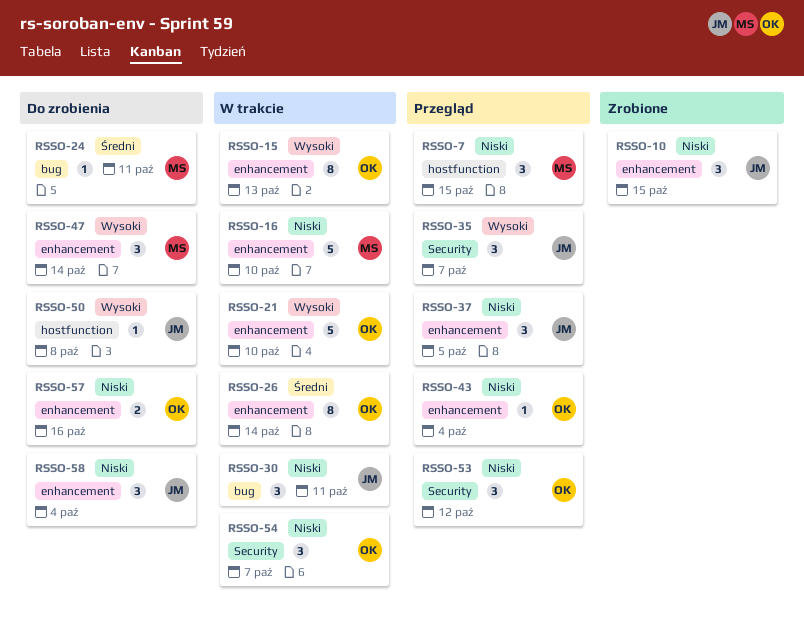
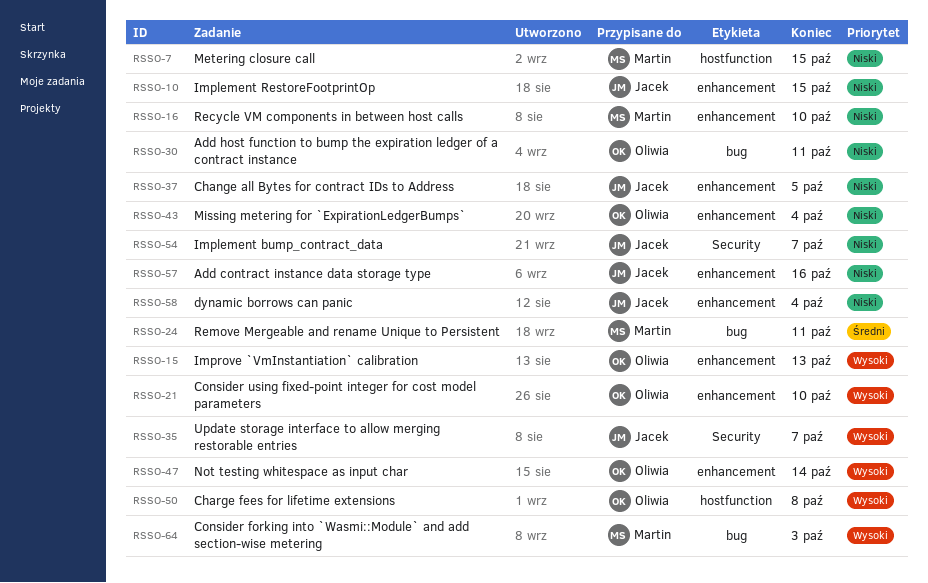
RSSO-26: present -> none
RSSO-30, owner: Jacek -> Oliwia
RSSO-47, owner: Martin -> Oliwia
RSSO-50, owner: Jacek -> Oliwia
RSSO-53: present -> none
RSSO-54, owner: Oliwia -> Jacek
RSSO-57, owner: Oliwia -> Jacek
RSSO-64: none -> present

